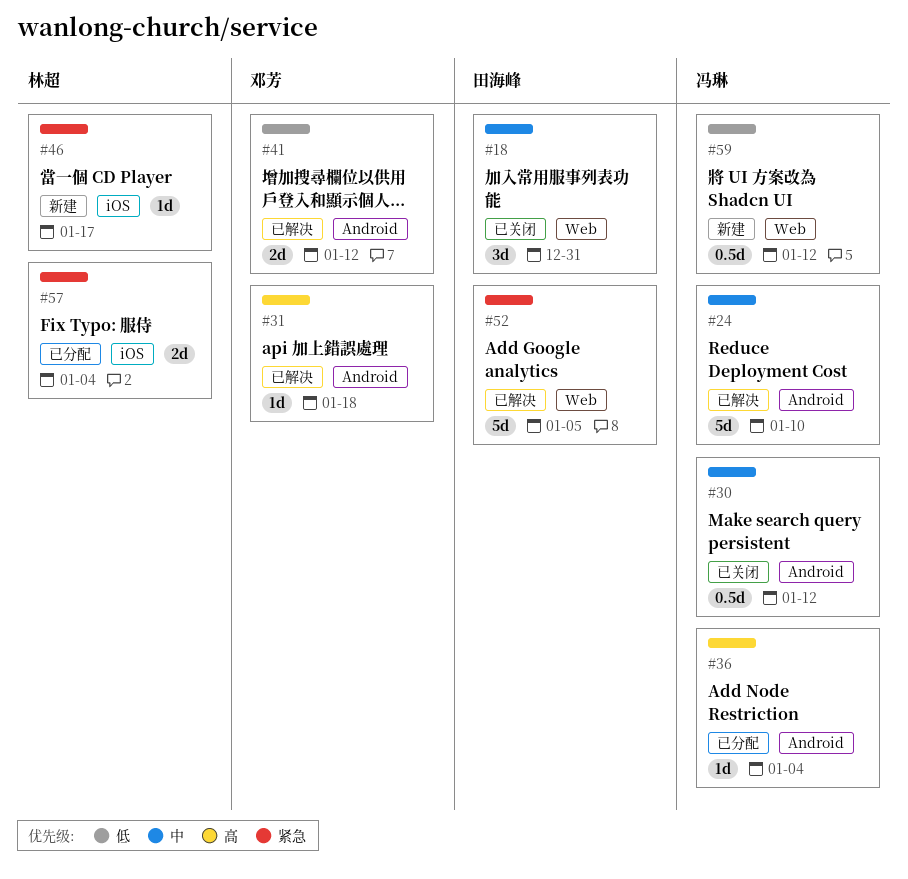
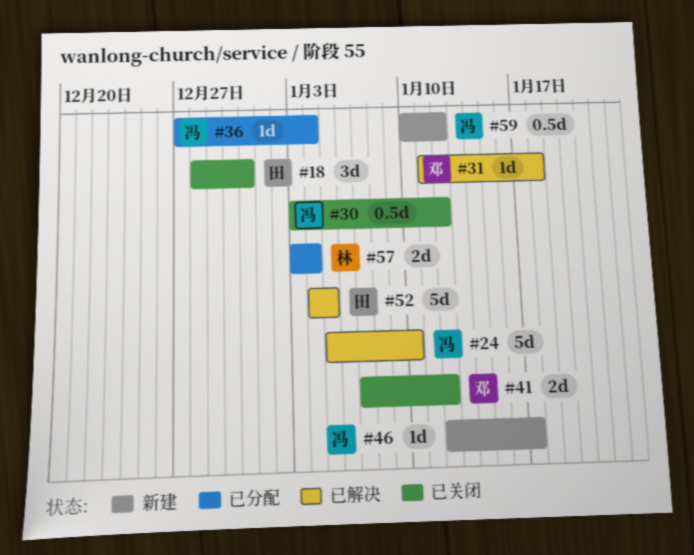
#41, status: 已解决 -> 已关闭
#46, owner: 林超 -> 冯琳

